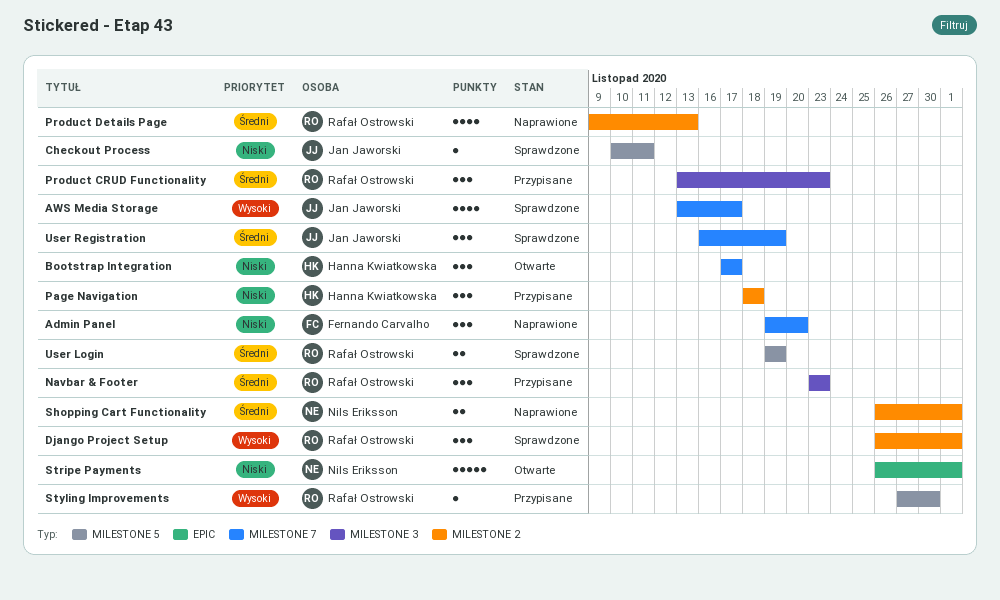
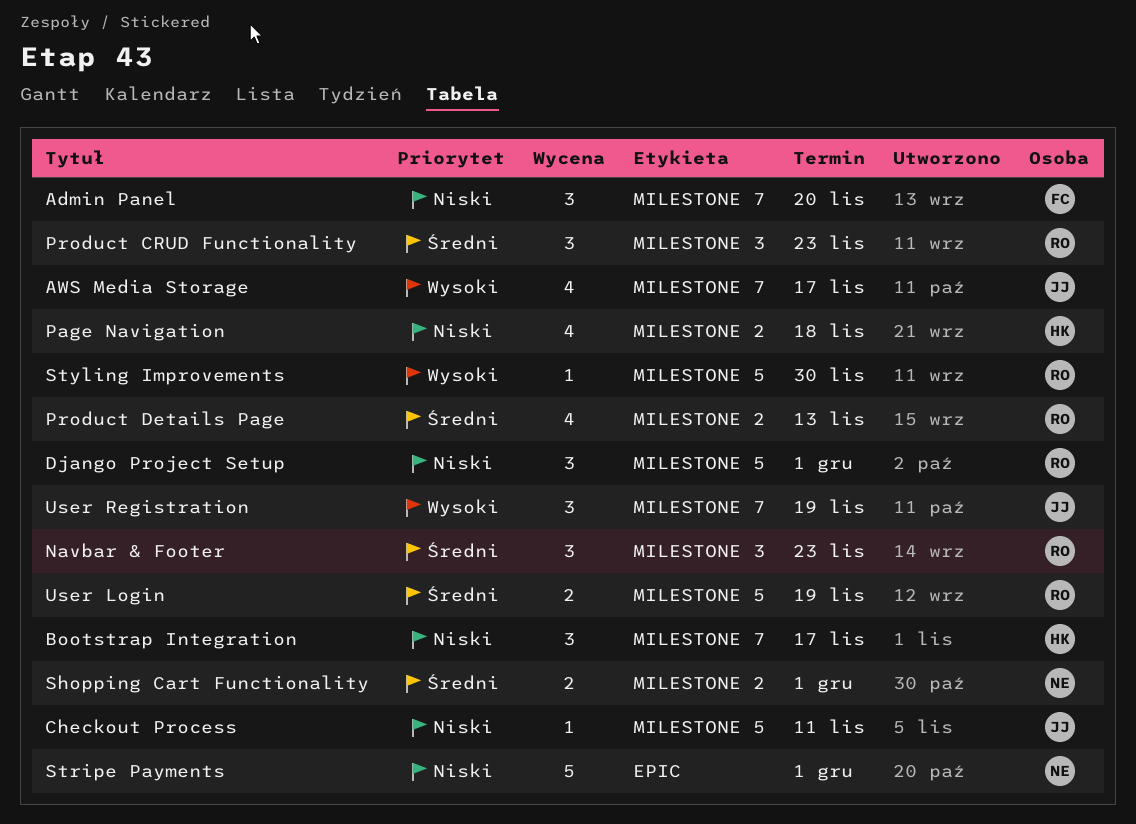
Django Project Setup, priority: Wysoki -> Niski
Django Project Setup, label: MILESTONE 2 -> MILESTONE 5
Page Navigation, estimate: 3 -> 4
User Registration, priority: Średni -> Wysoki

